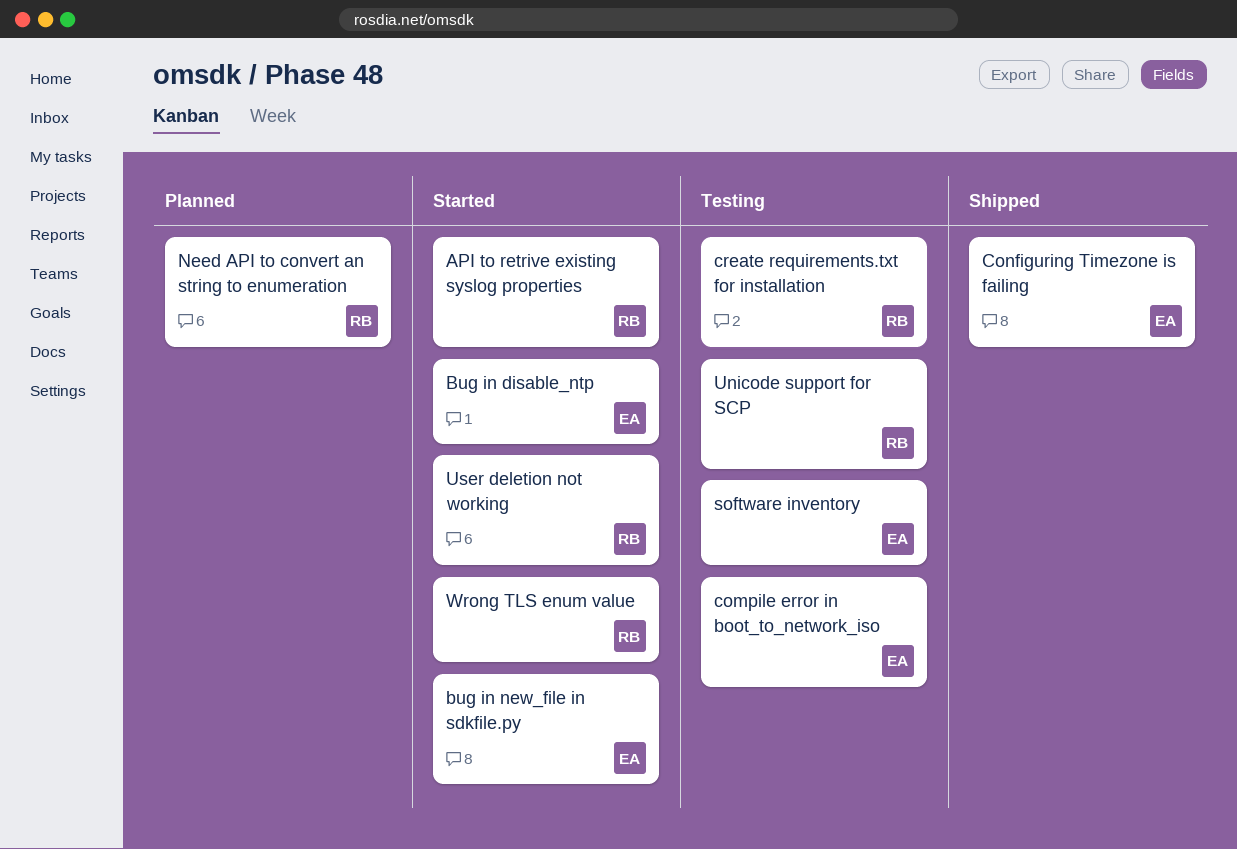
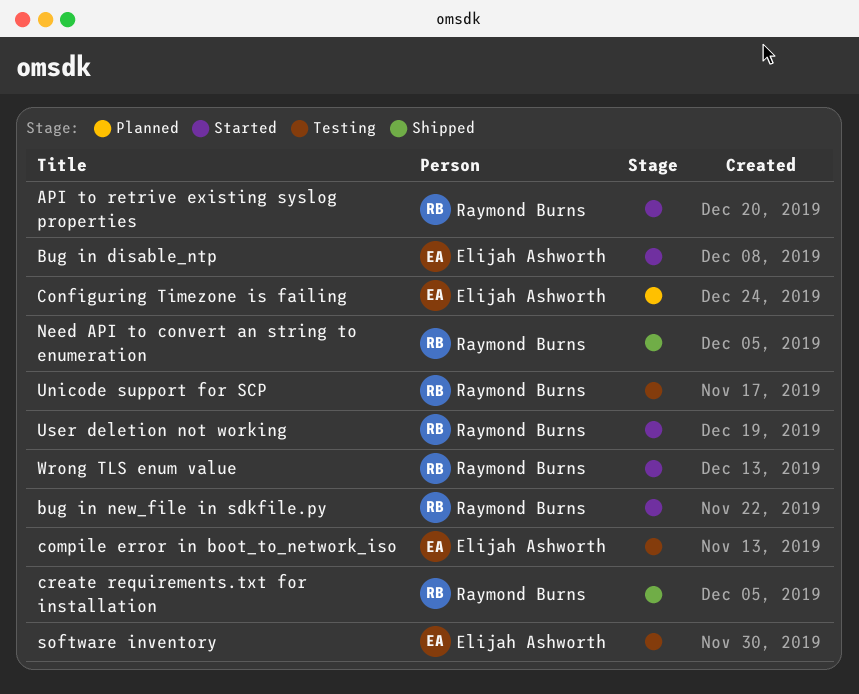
bug in new_file in sdkfile.py, owner: Elijah Ashworth -> Raymond Burns
Configuring Timezone is failing, status: Shipped -> Planned
create requirements.txt for installation, status: Testing -> Shipped
Need API to convert an string to enumeration, status: Planned -> Shipped

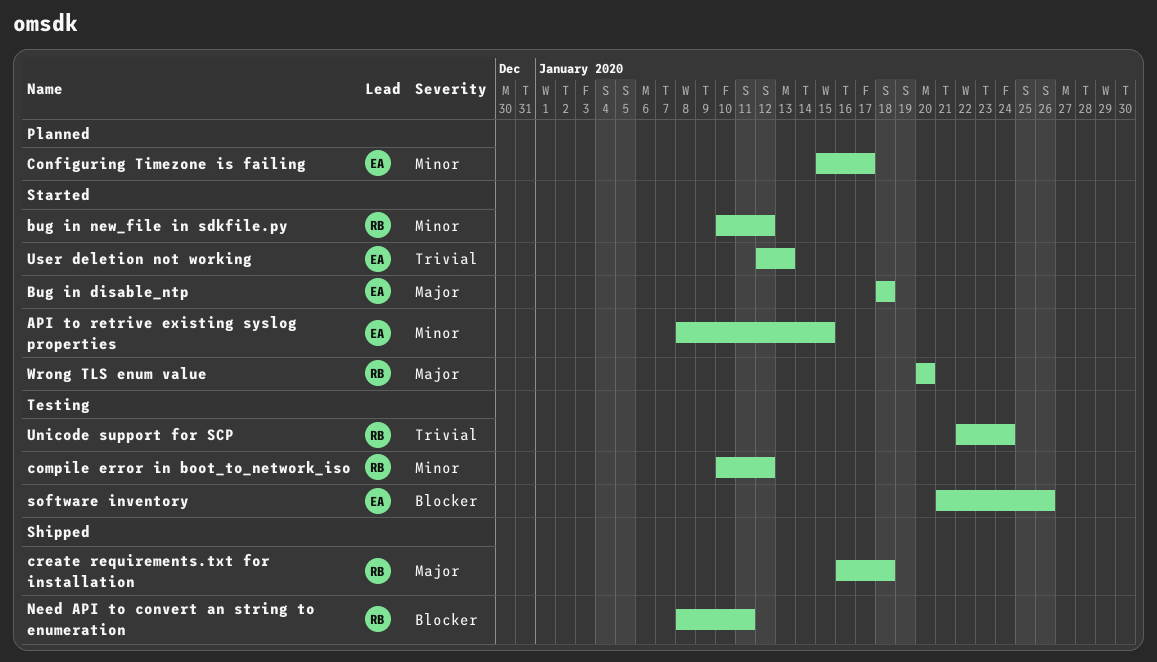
API to retrive existing syslog properties, owner: Raymond Burns -> Elijah Ashworth
compile error in boot_to_network_iso, owner: Elijah Ashworth -> Raymond Burns
User deletion not working, owner: Raymond Burns -> Elijah Ashworth

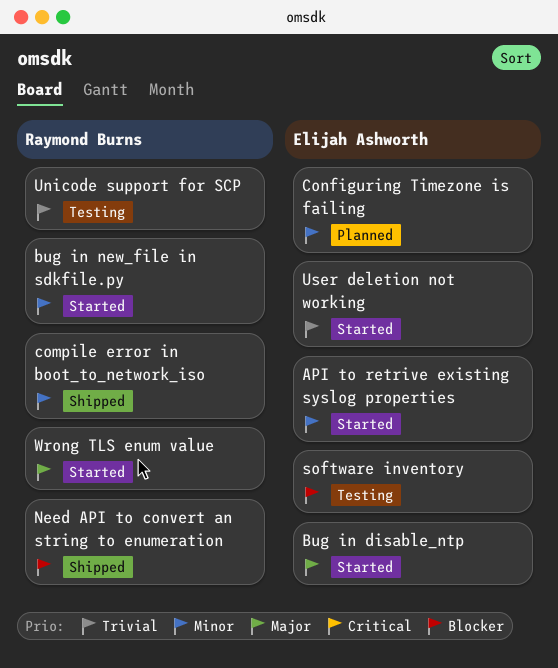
compile error in boot_to_network_iso, status: Testing -> Shipped
create requirements.txt for installation: present -> none

